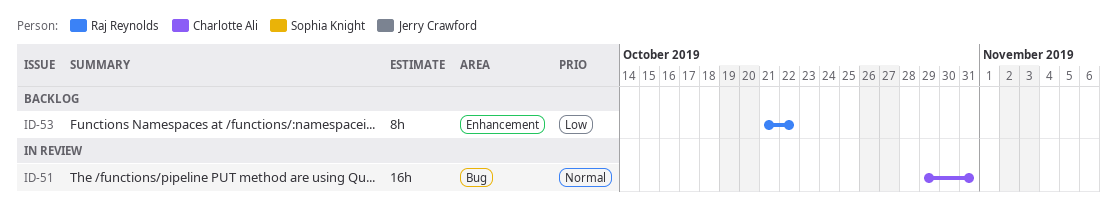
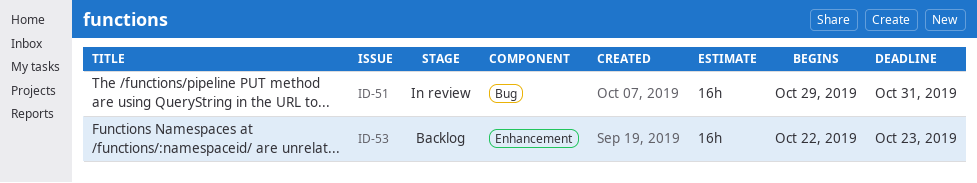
ID-53, estimate: 8h -> 16h
ID-53, start: Oct 21 -> Oct 22
ID-53, due: Oct 22 -> Oct 23

